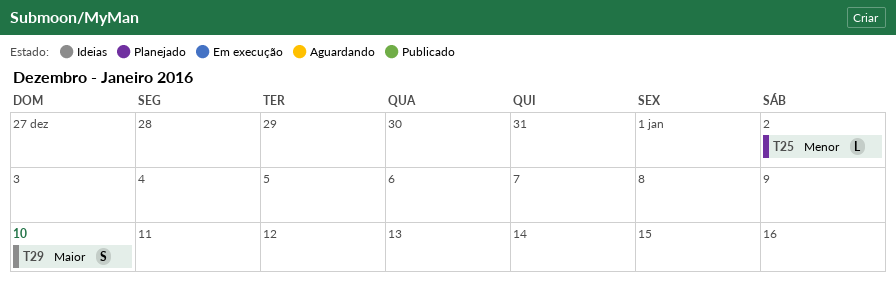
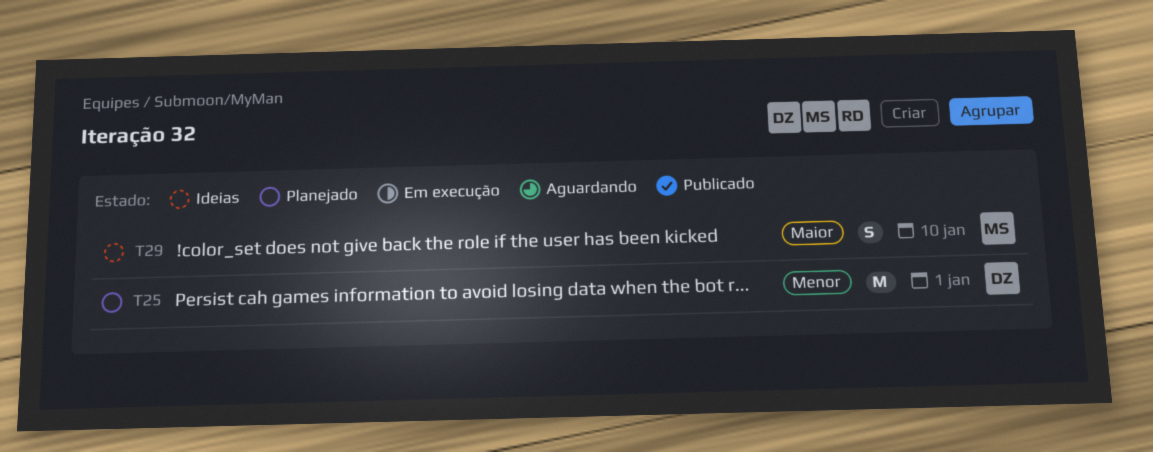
T25, estimate: L -> M
T25, due: Jan 2 -> Jan 1

